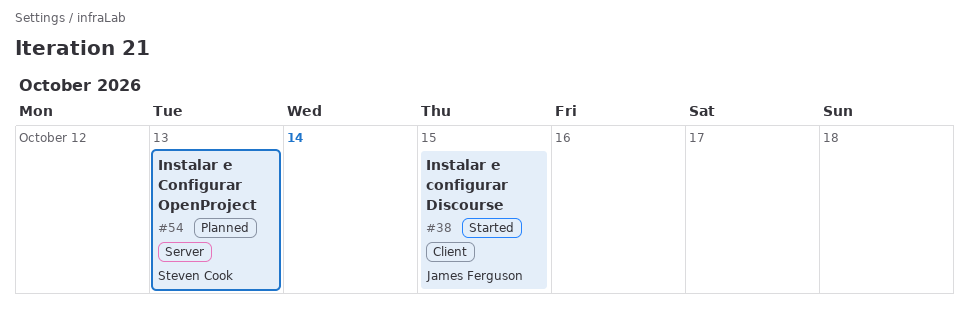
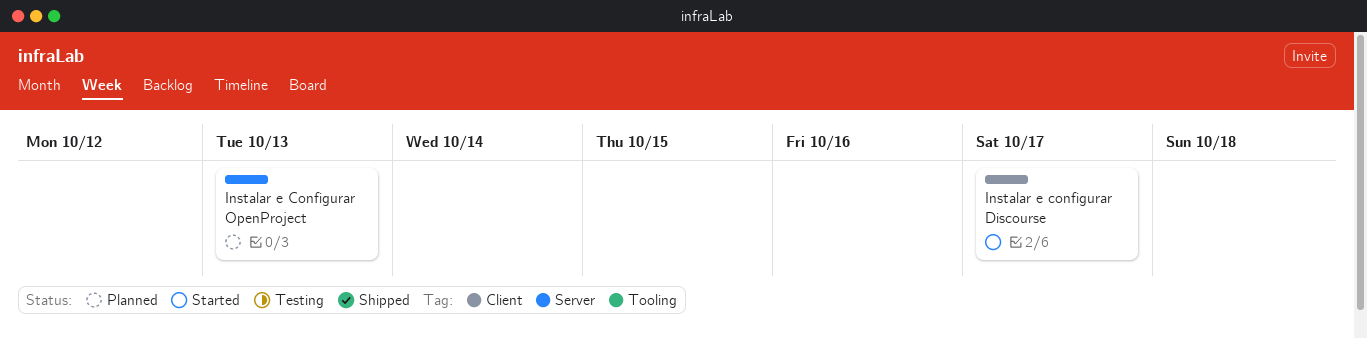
Instalar e configurar Discourse, due: Oct 15 -> Oct 17

